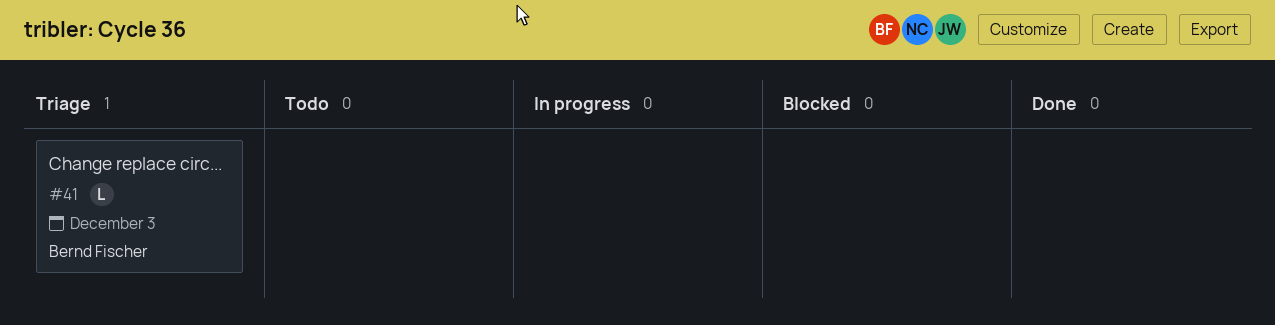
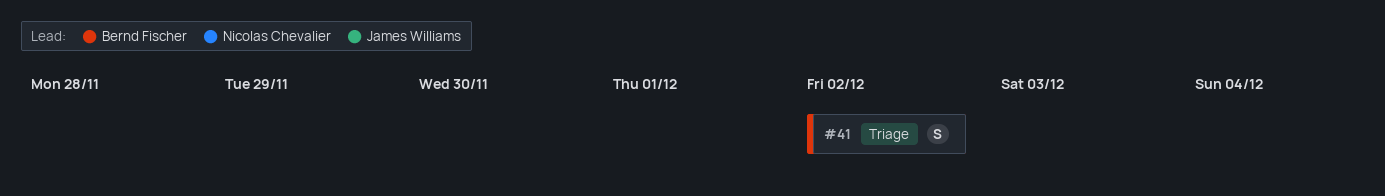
#41, estimate: L -> S
#41, due: Dec 3 -> Dec 2

